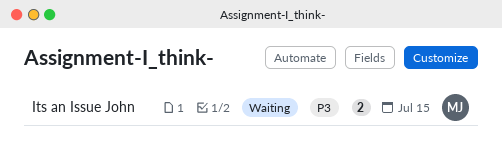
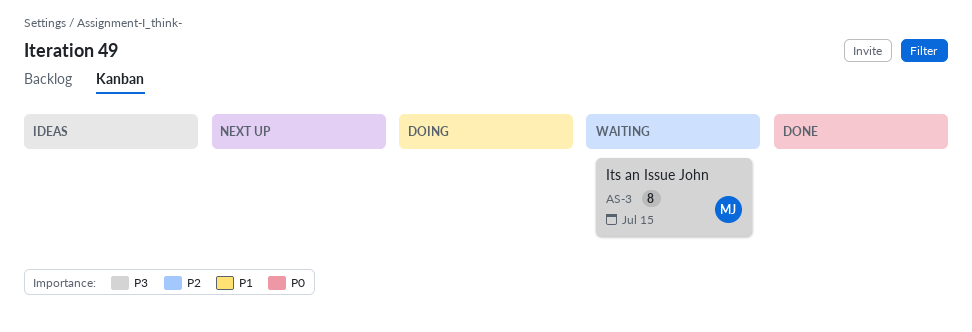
Its an Issue John, estimate: 2 -> 8

